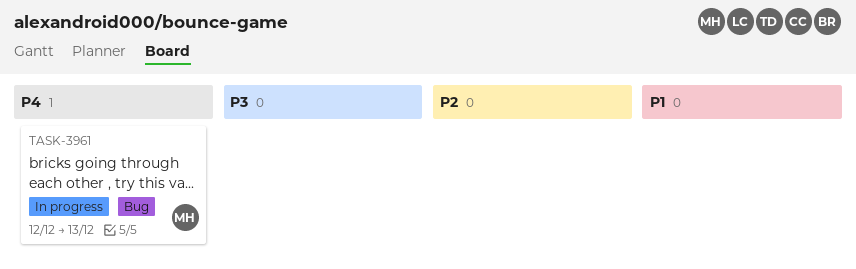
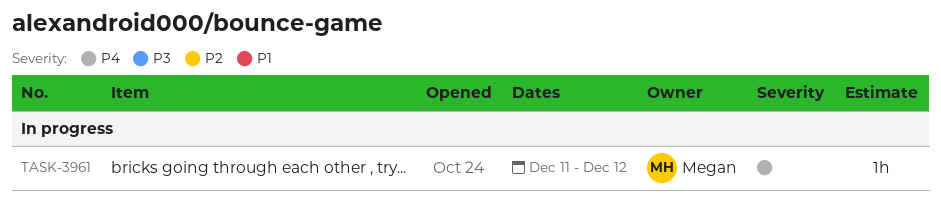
TASK-3961, start: Dec 12 -> Dec 11
TASK-3961, due: Dec 13 -> Dec 12

